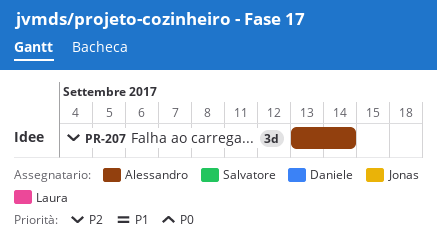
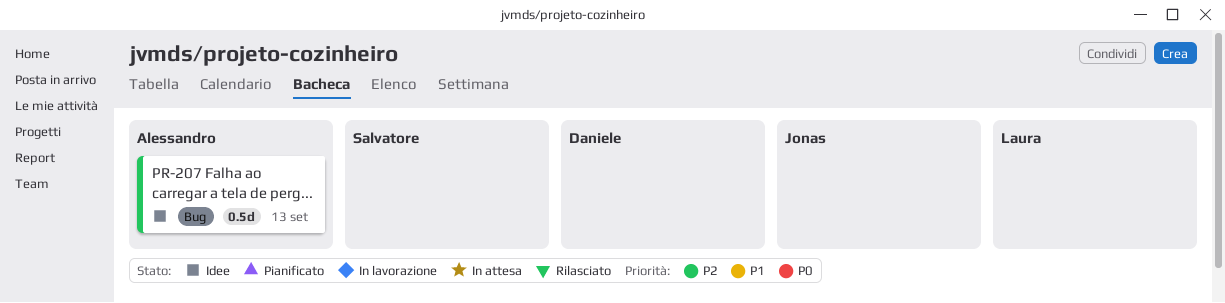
PR-207, estimate: 3d -> 0.5d
PR-207, due: Sep 14 -> Sep 13

